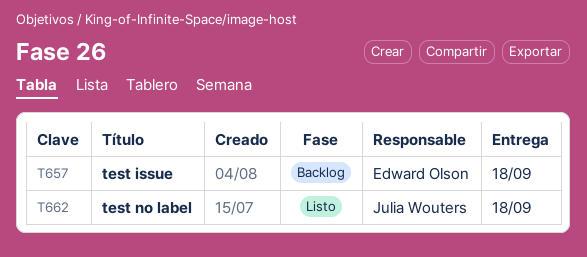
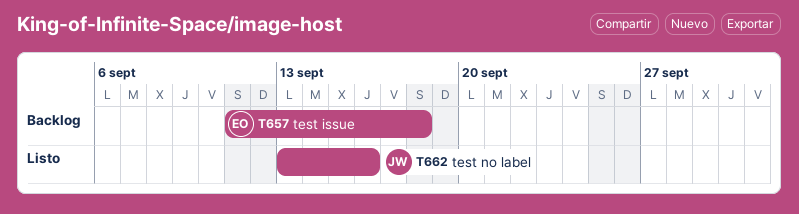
T662, due: Sep 18 -> Sep 16

